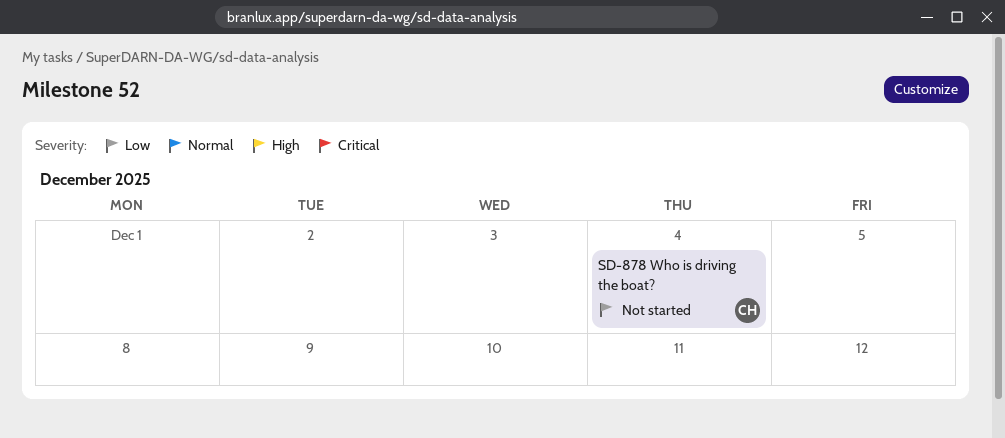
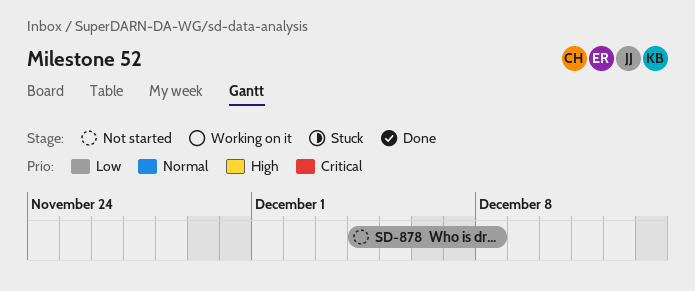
SD-878, due: Dec 4 -> Dec 8

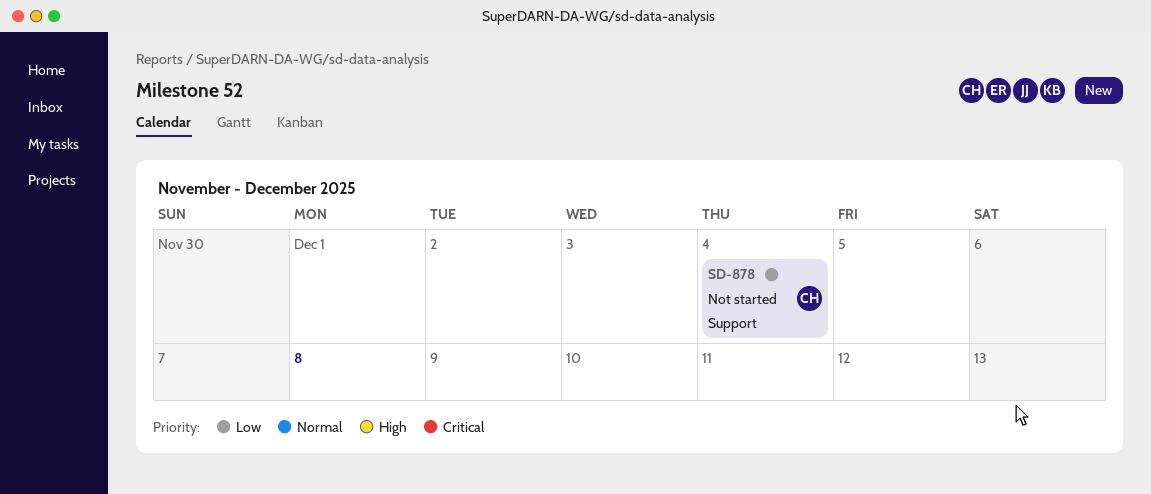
SD-878, due: Dec 8 -> Dec 4

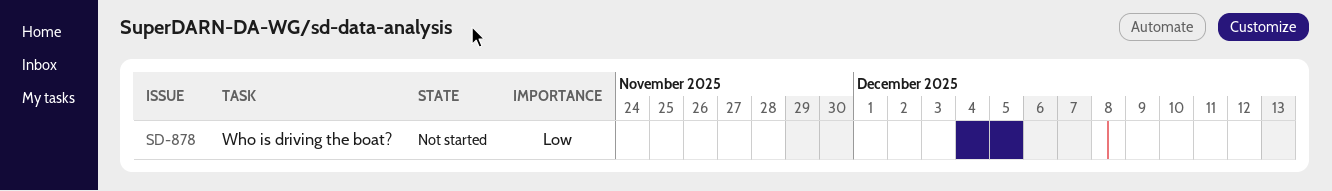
SD-878, due: Dec 4 -> Dec 5

